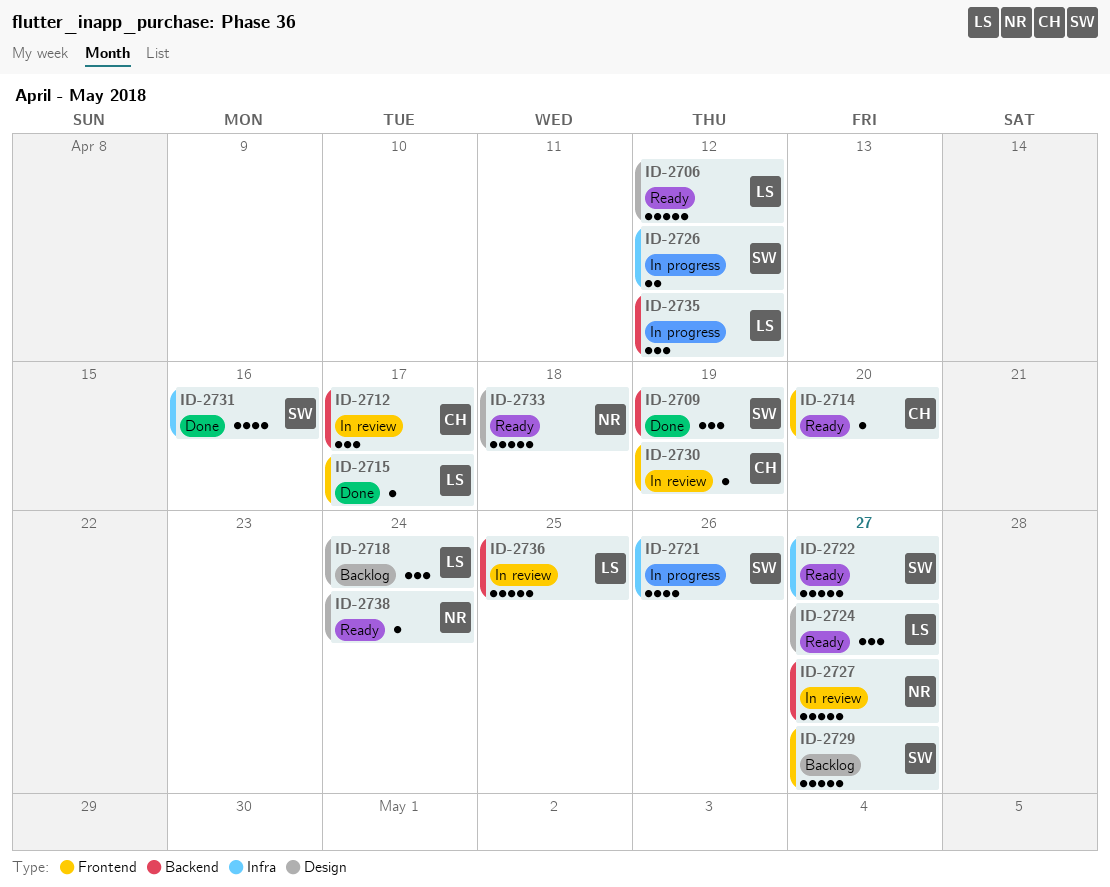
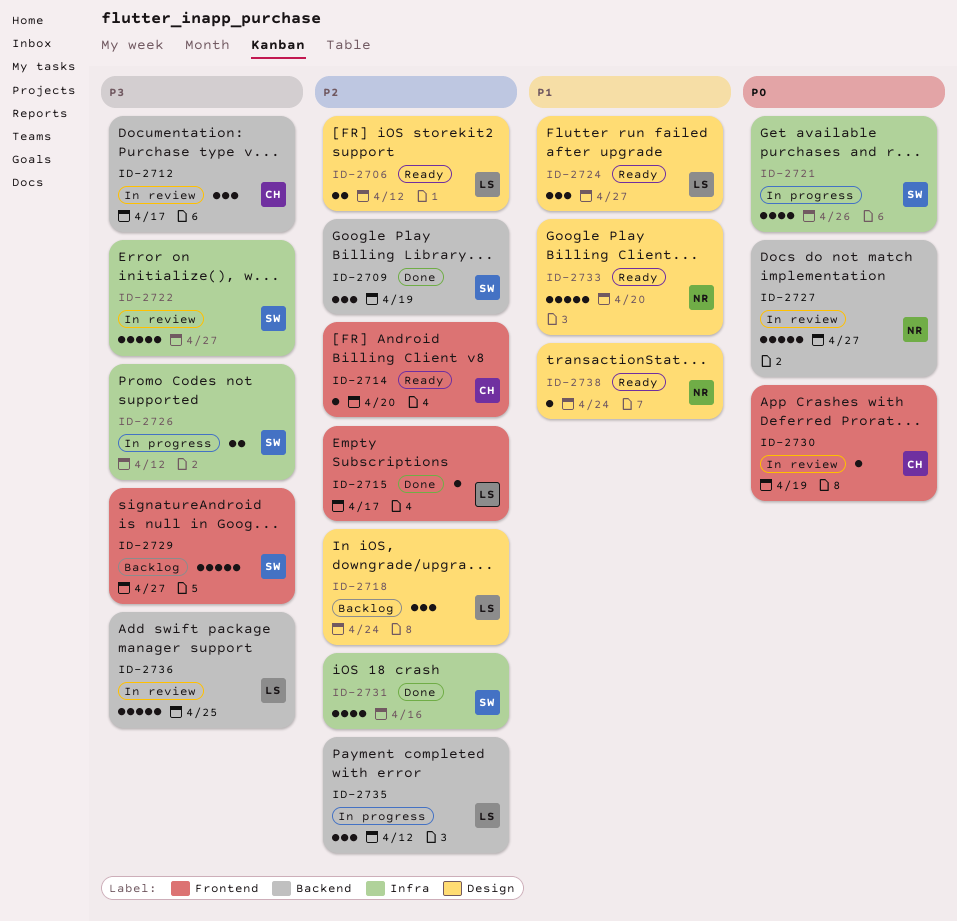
ID-2706, estimate: 5 -> 2
ID-2722, status: Ready -> In review
ID-2733, due: Apr 18 -> Apr 20

